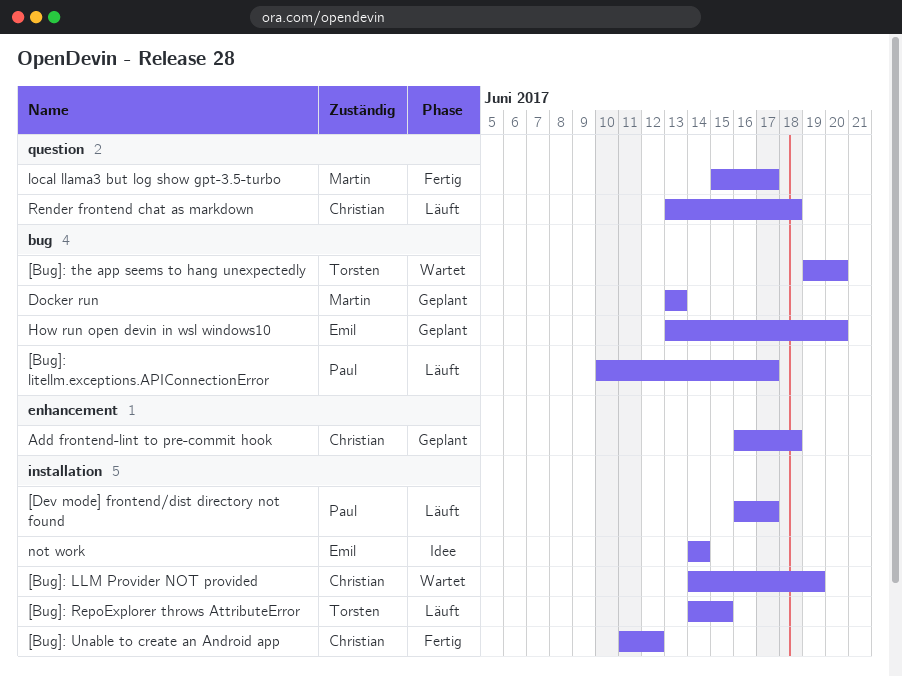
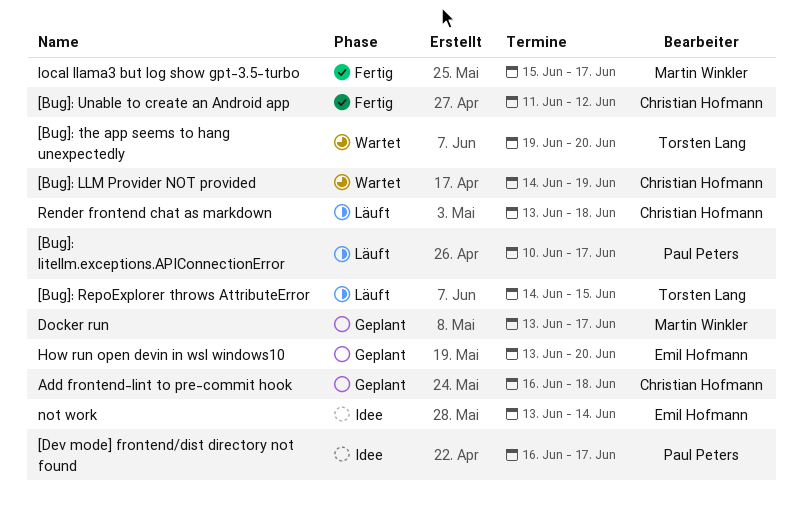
[Dev mode] frontend/dist directory not found, status: Läuft -> Idee
Docker run, due: Jun 13 -> Jun 17
not work, start: Jun 14 -> Jun 13

